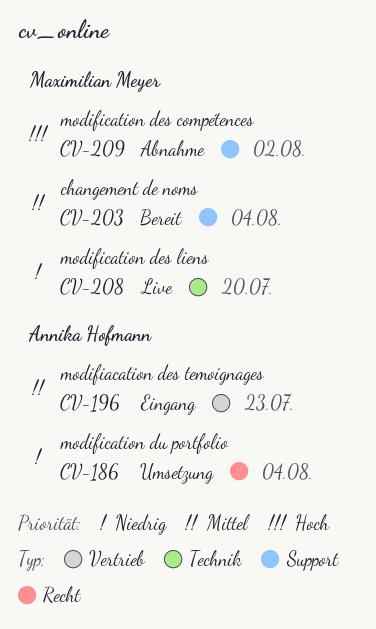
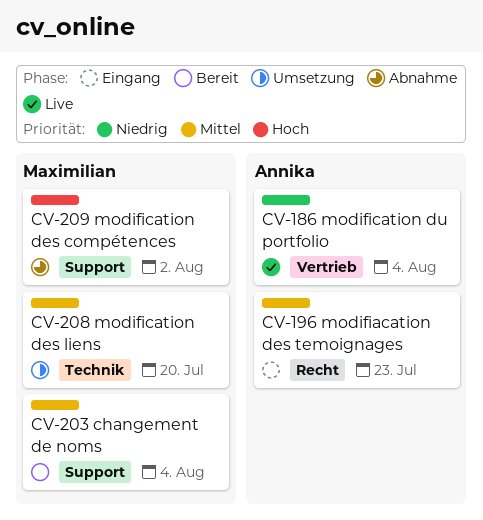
CV-186, status: Umsetzung -> Live
CV-186, label: Recht -> Vertrieb
CV-196, label: Vertrieb -> Recht
CV-208, status: Live -> Umsetzung
CV-208, priority: Niedrig -> Mittel

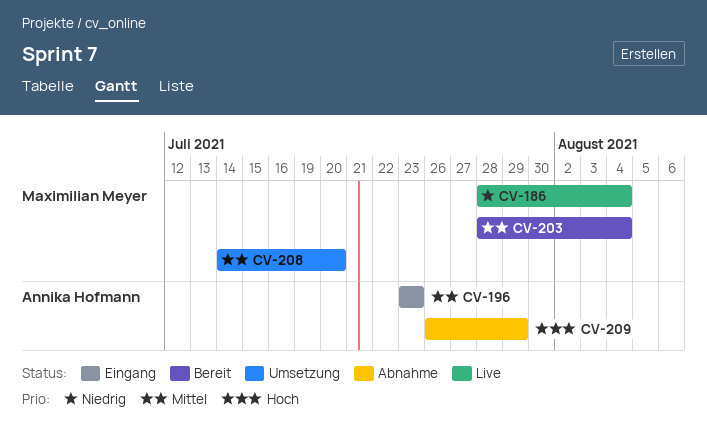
CV-186, owner: Annika Hofmann -> Maximilian Meyer
CV-209, owner: Maximilian Meyer -> Annika Hofmann
CV-209, due: Aug 2 -> Jul 29

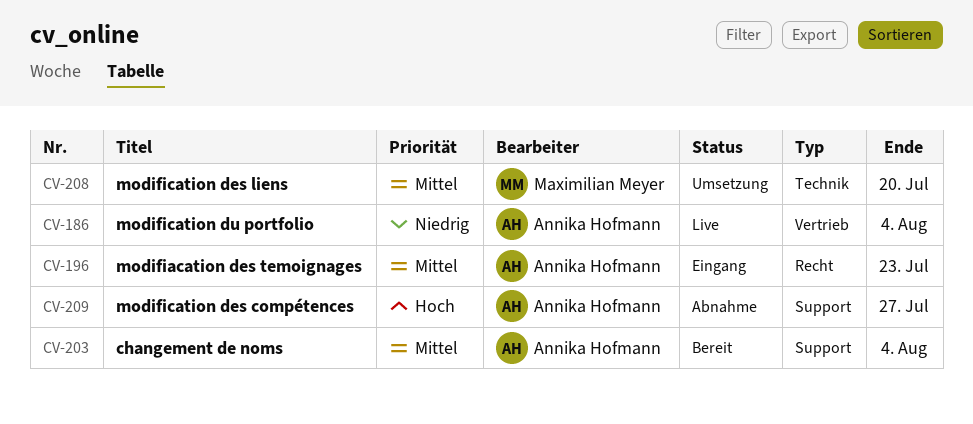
CV-186, owner: Maximilian Meyer -> Annika Hofmann
CV-203, owner: Maximilian Meyer -> Annika Hofmann
CV-209, due: Jul 29 -> Jul 27

